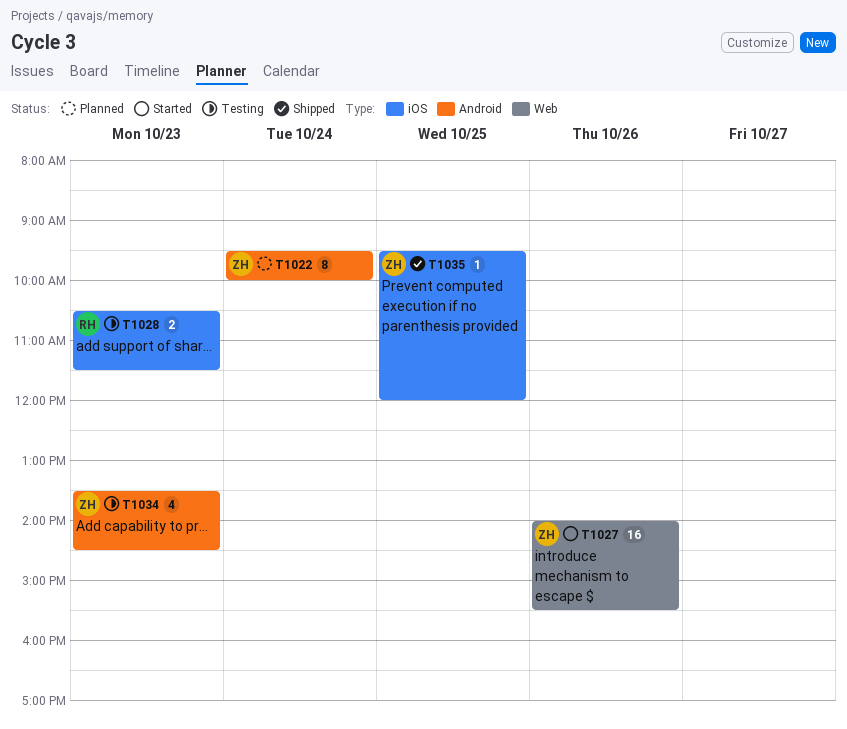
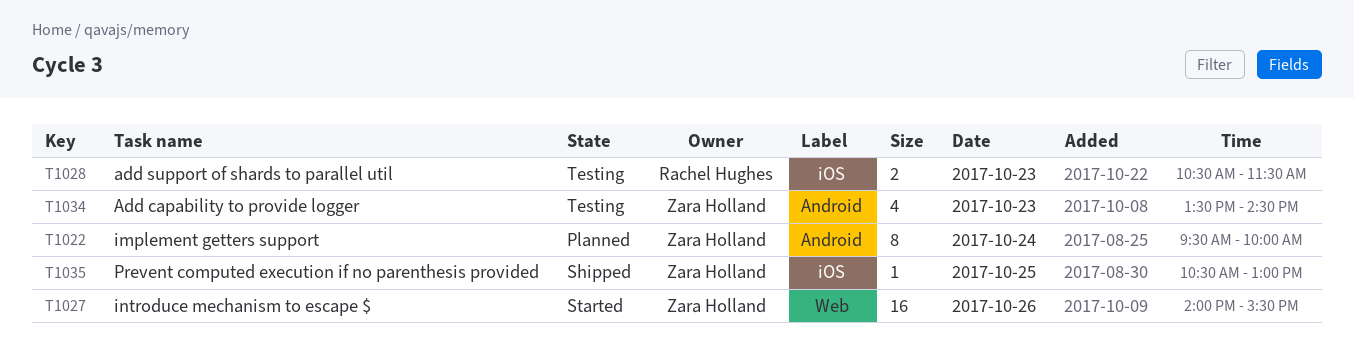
T1035, begins: 09:30 -> 10:30
T1035, ends: 12:00 -> 13:00

